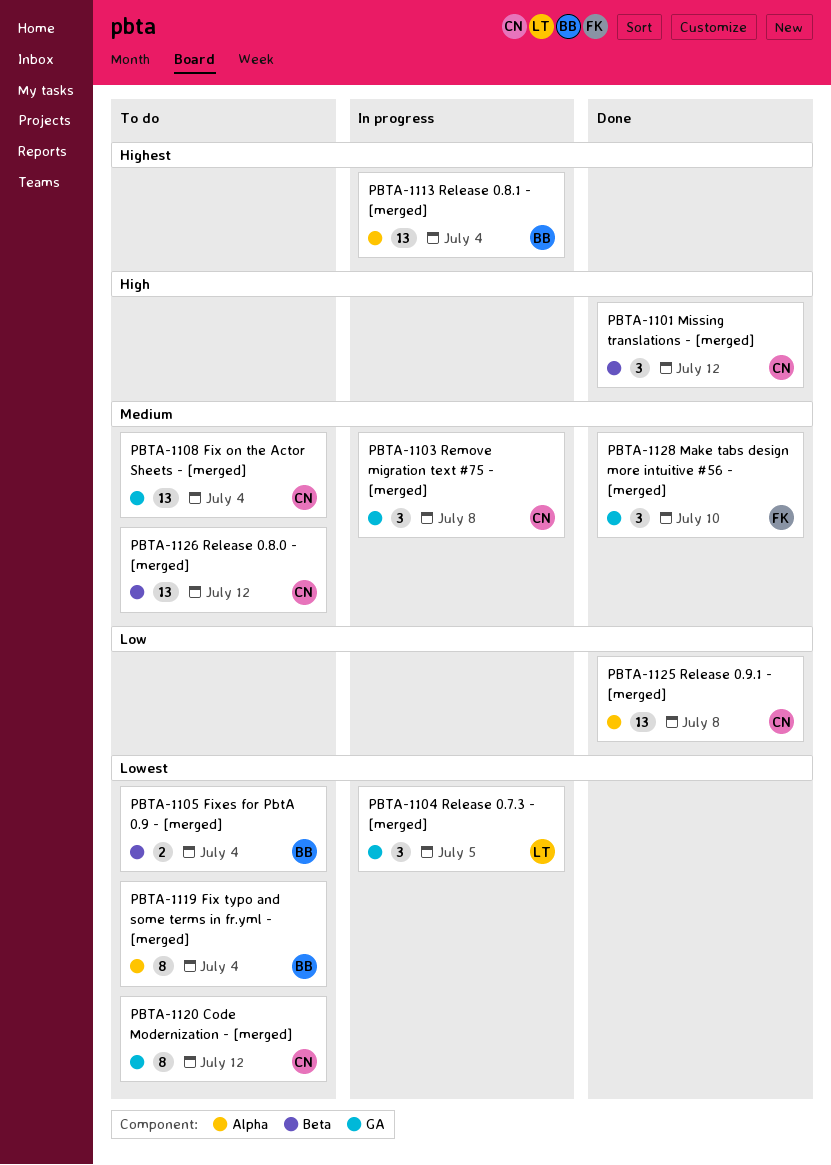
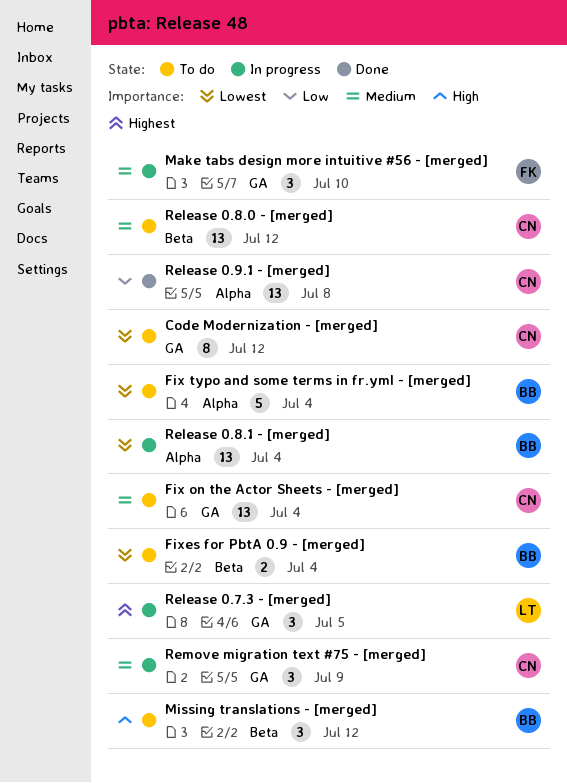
Fix typo and some terms in fr.yml - [merged], estimate: 8 -> 5
Make tabs design more intuitive #56 - [merged], status: Done -> In progress
Missing translations - [merged], status: Done -> To do
Missing translations - [merged], owner: CN -> BB
Release 0.7.3 - [merged], priority: Lowest -> Highest
Release 0.8.1 - [merged], priority: Highest -> Lowest
Remove migration text #75 - [merged], due: Jul 8 -> Jul 9

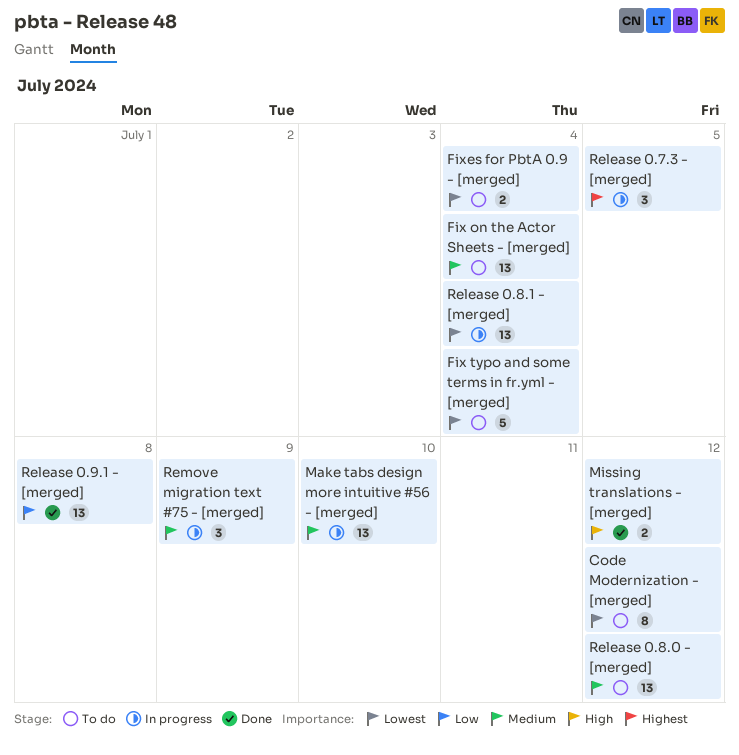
Make tabs design more intuitive #56 - [merged], estimate: 3 -> 13
Missing translations - [merged], status: To do -> Done
Missing translations - [merged], estimate: 3 -> 2

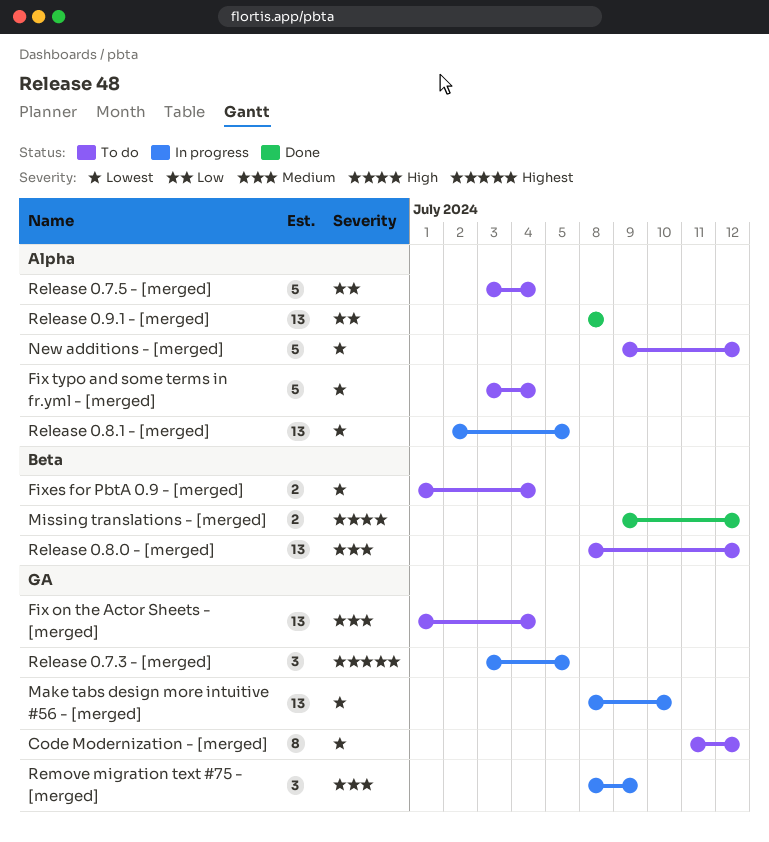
Make tabs design more intuitive #56 - [merged], priority: Medium -> Lowest
New additions - [merged]: none -> present
Release 0.7.5 - [merged]: none -> present
Release 0.8.1 - [merged], due: Jul 4 -> Jul 5

